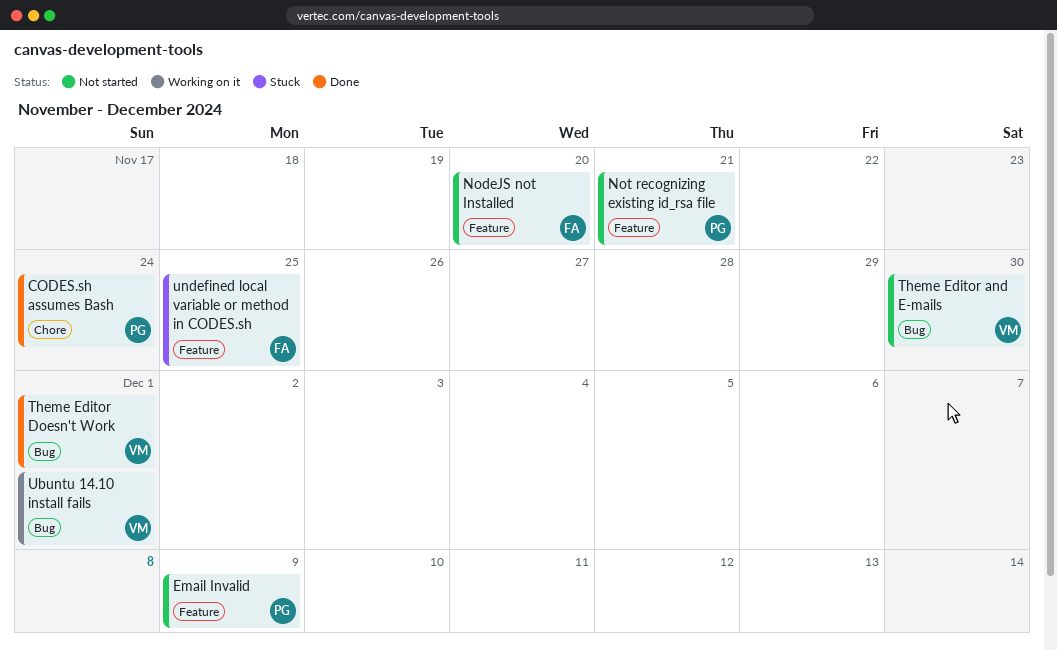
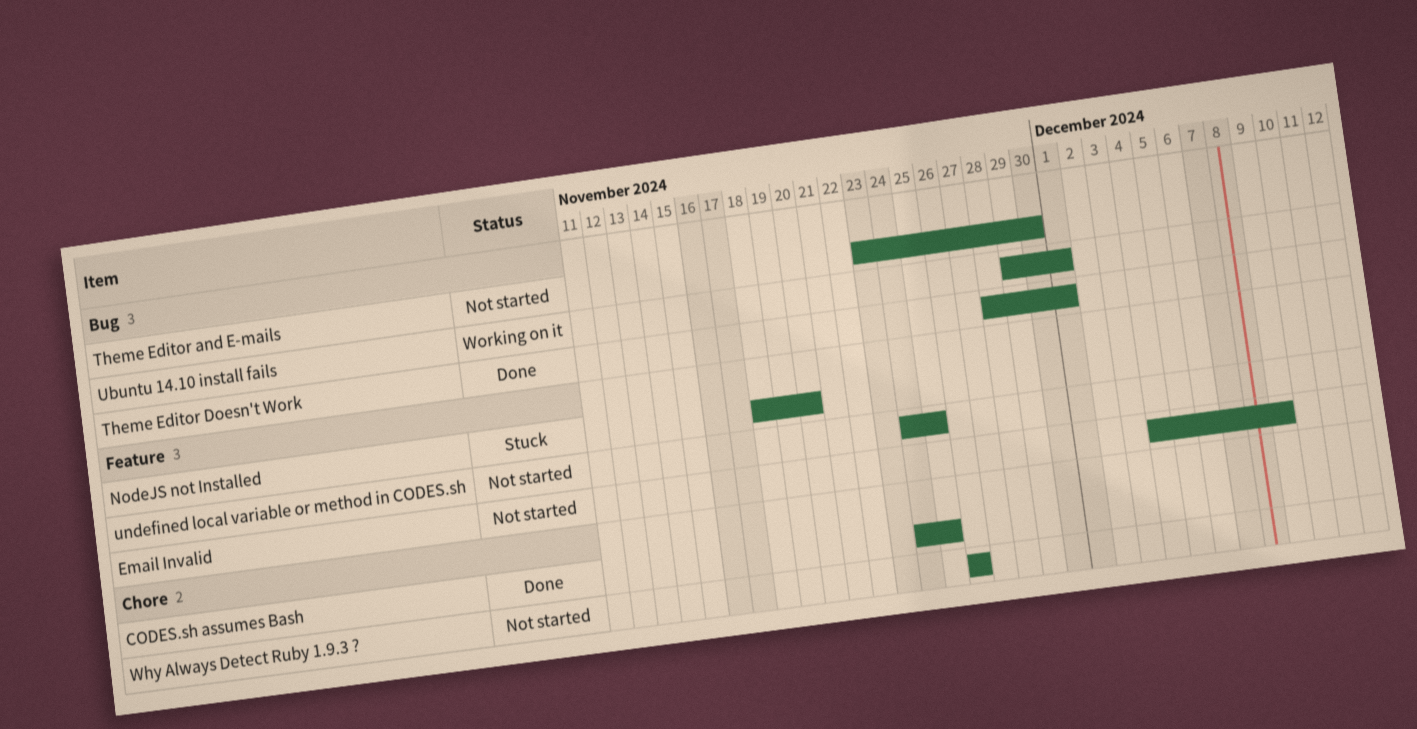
CODES.sh assumes Bash, due: Nov 24 -> Nov 25
NodeJS not Installed, status: Not started -> Stuck
Not recognizing existing id_rsa file: present -> none
undefined local variable or method in CODES.sh, status: Stuck -> Not started
Why Always Detect Ruby 1.9.3 ?: none -> present

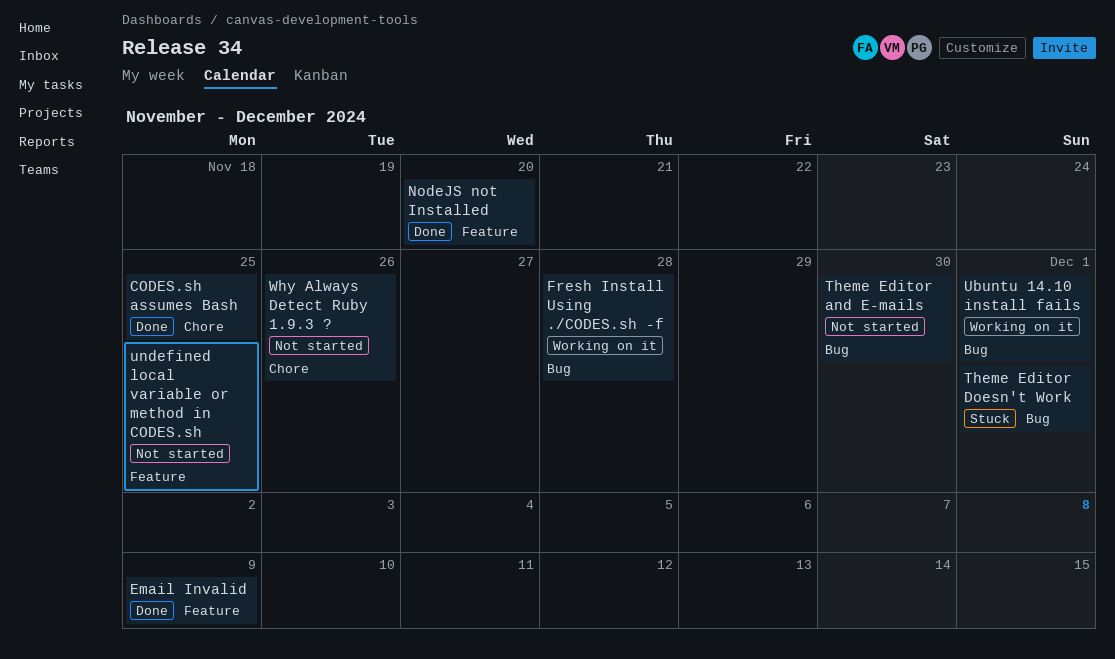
Email Invalid, status: Not started -> Done
Fresh Install Using ./CODES.sh -f: none -> present
NodeJS not Installed, status: Stuck -> Done
Theme Editor Doesn't Work, status: Done -> Stuck

